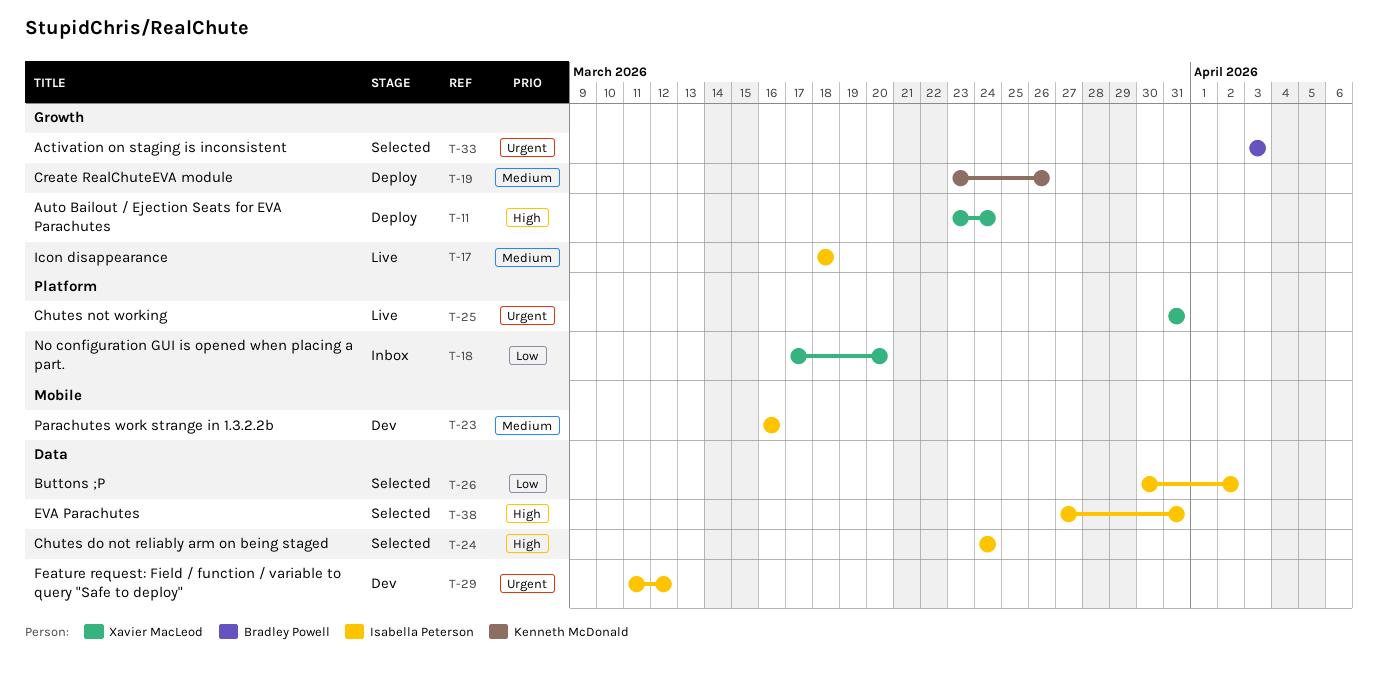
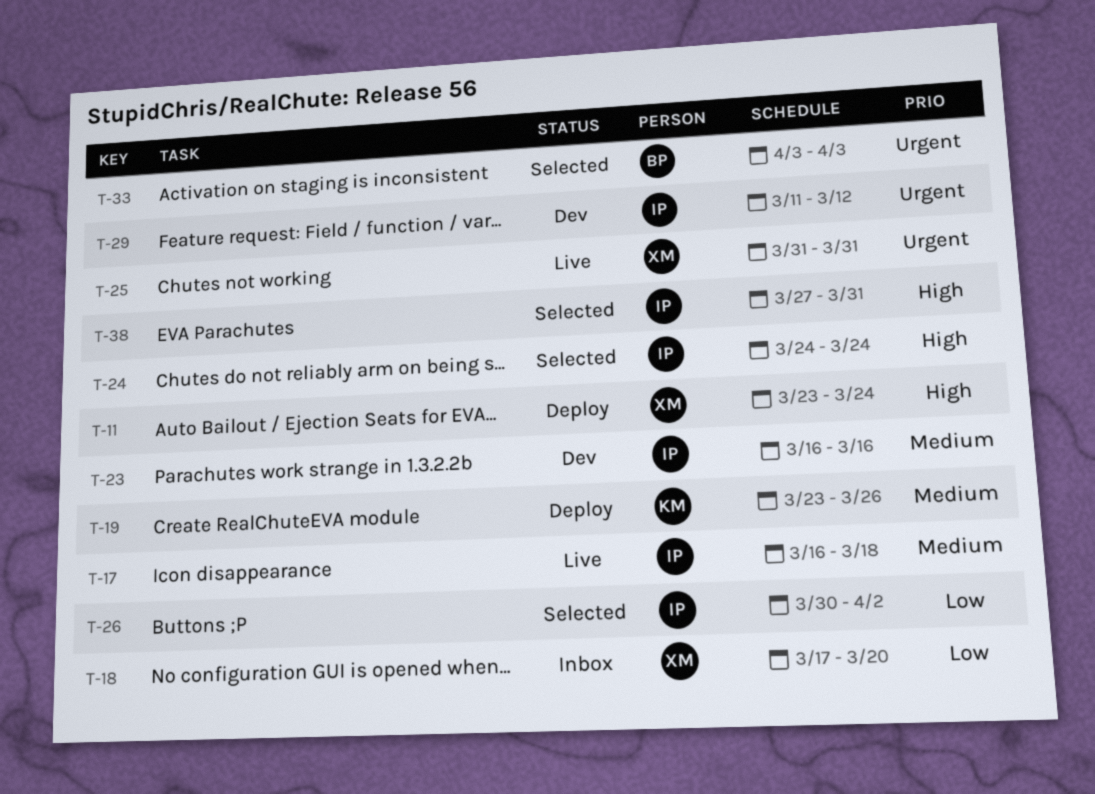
T-17, start: Mar 18 -> Mar 16

